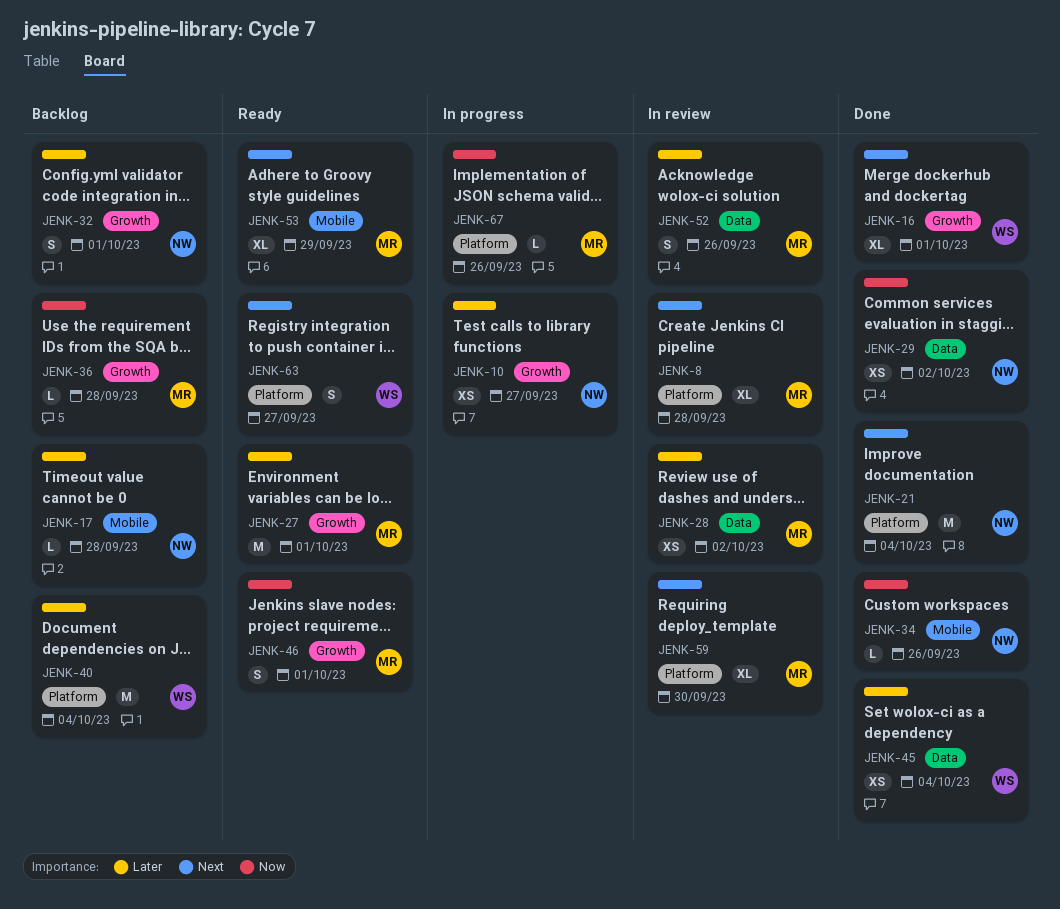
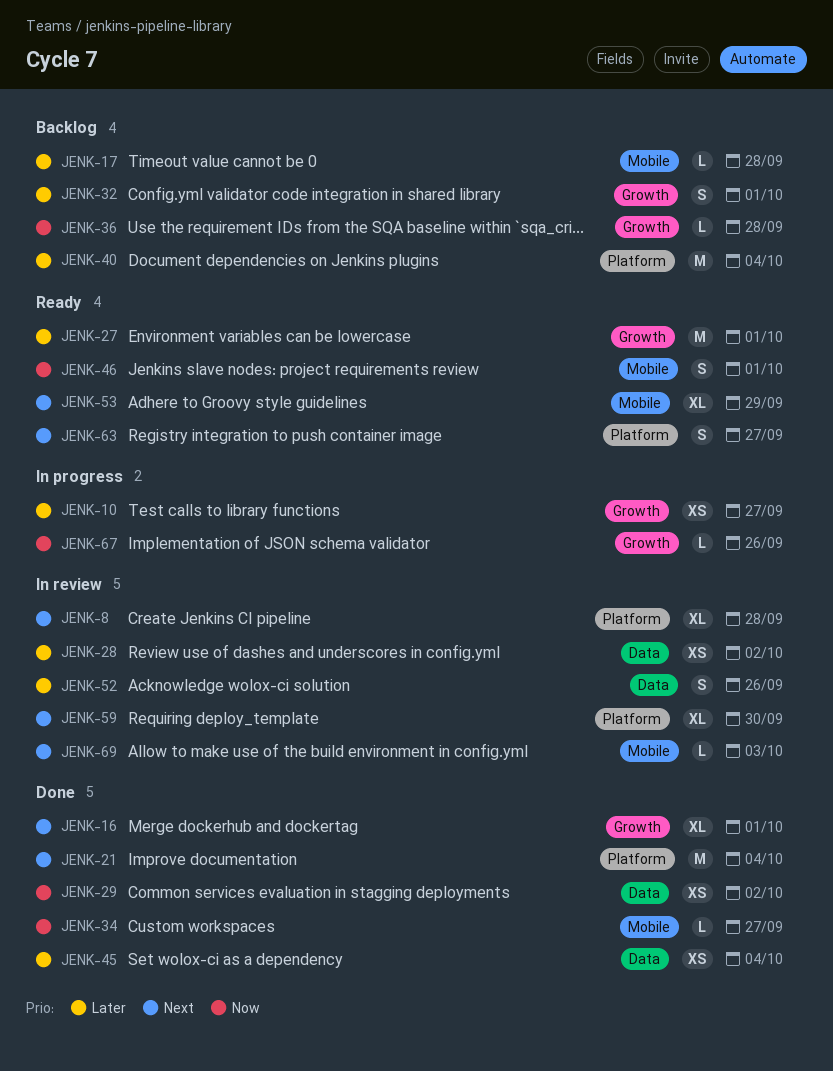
JENK-34, due: Sep 26 -> Sep 27
JENK-46, label: Growth -> Mobile
JENK-67, label: Platform -> Growth
JENK-69: none -> present

